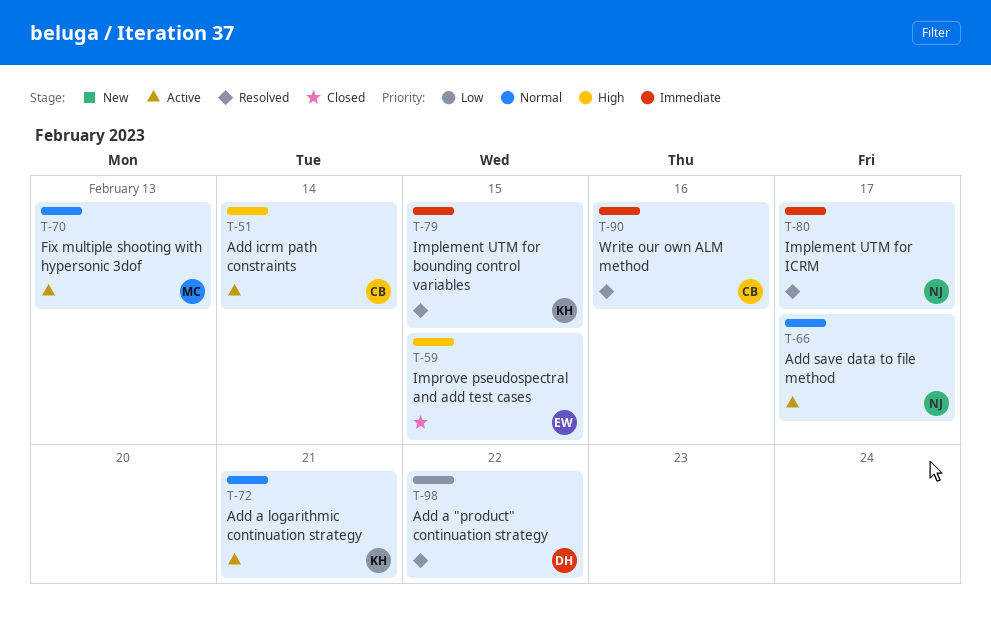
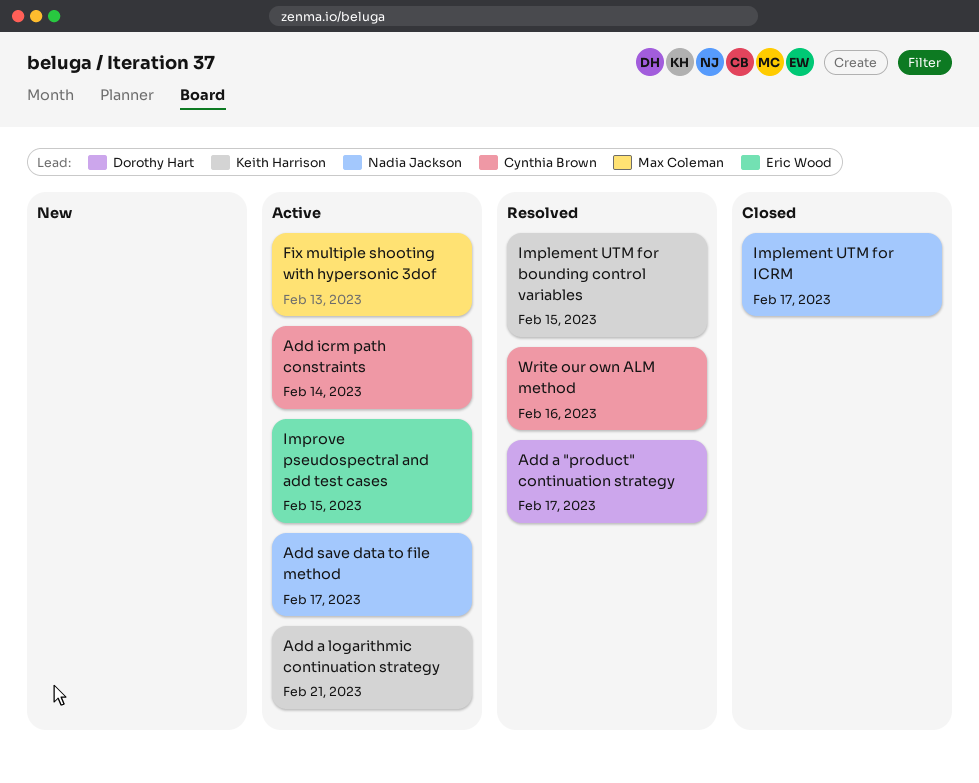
Add a "product" continuation strategy, due: Feb 22 -> Feb 17
Implement UTM for ICRM, status: Resolved -> Closed
Improve pseudospectral and add test cases, status: Closed -> Active

